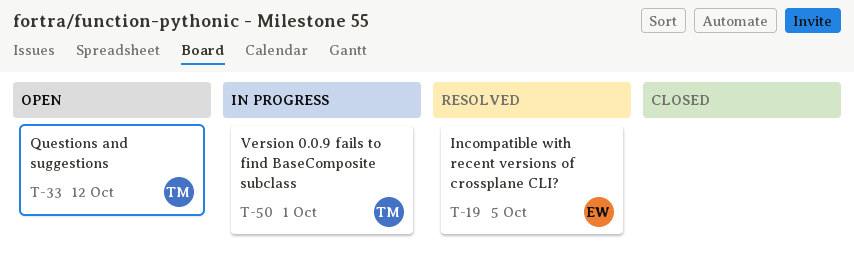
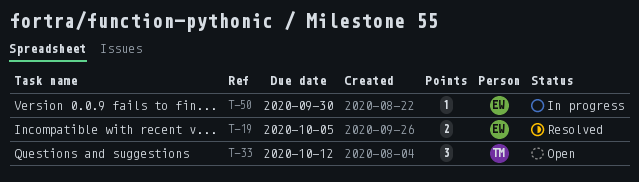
T-50, owner: TM -> EW
T-50, due: Oct 1 -> Sep 30

